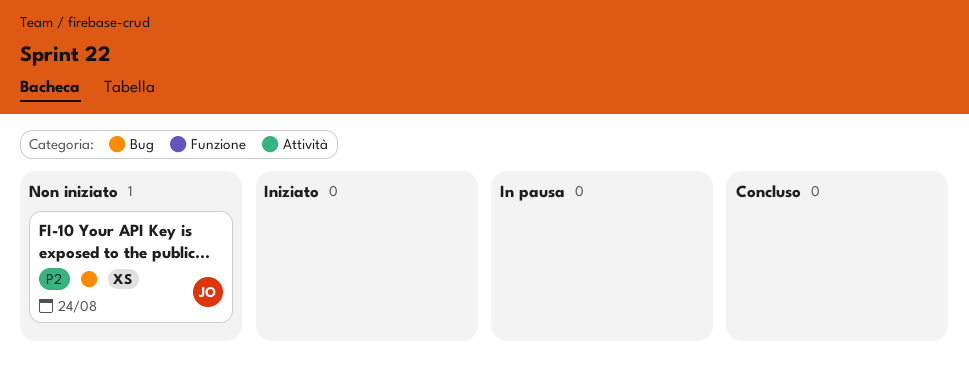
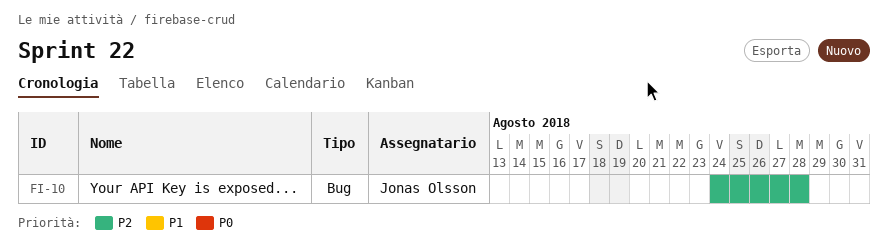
FI-10, due: Aug 24 -> Aug 28

